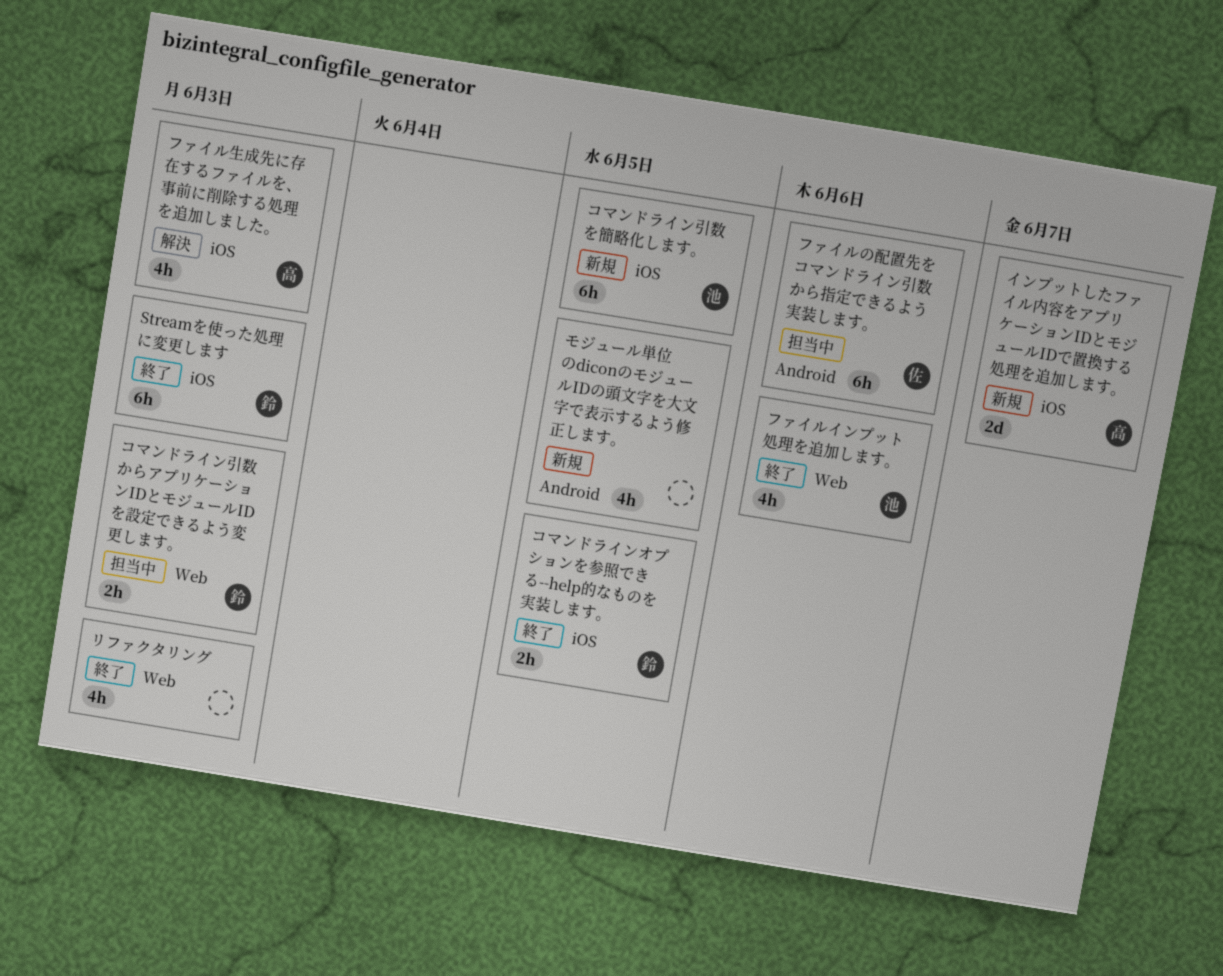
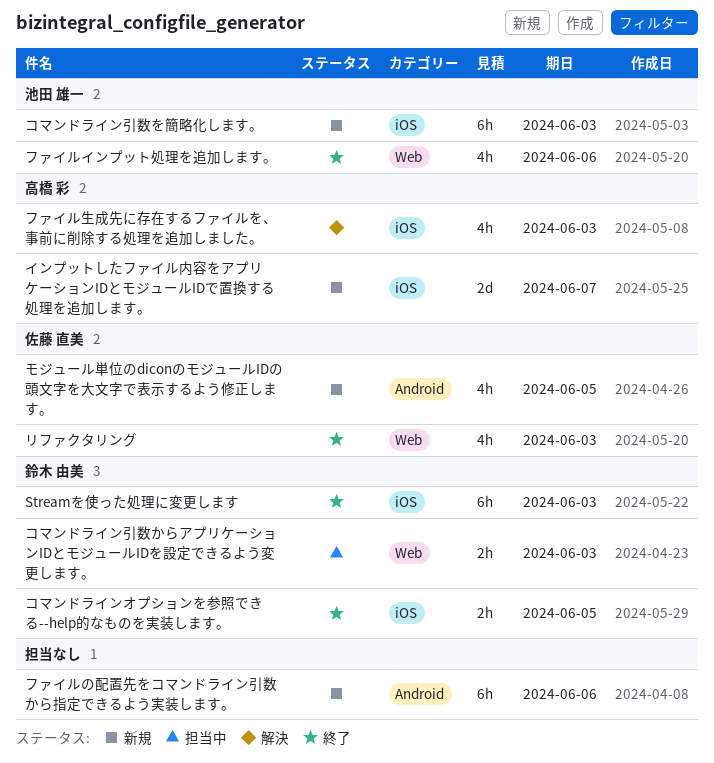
コマンドライン引数を簡略化します。, due: Jun 5 -> Jun 3
ファイルの配置先をコマンドライン引数から指定できるよう実装します。, status: 担当中 -> 新規
ファイルの配置先をコマンドライン引数から指定できるよう実装します。, owner: 佐藤 直美 -> none
モジュール単位のdiconのモジュールIDの頭文字を大文字で表示するよう修正します。, owner: none -> 佐藤 直美
リファクタリング, owner: none -> 佐藤 直美

